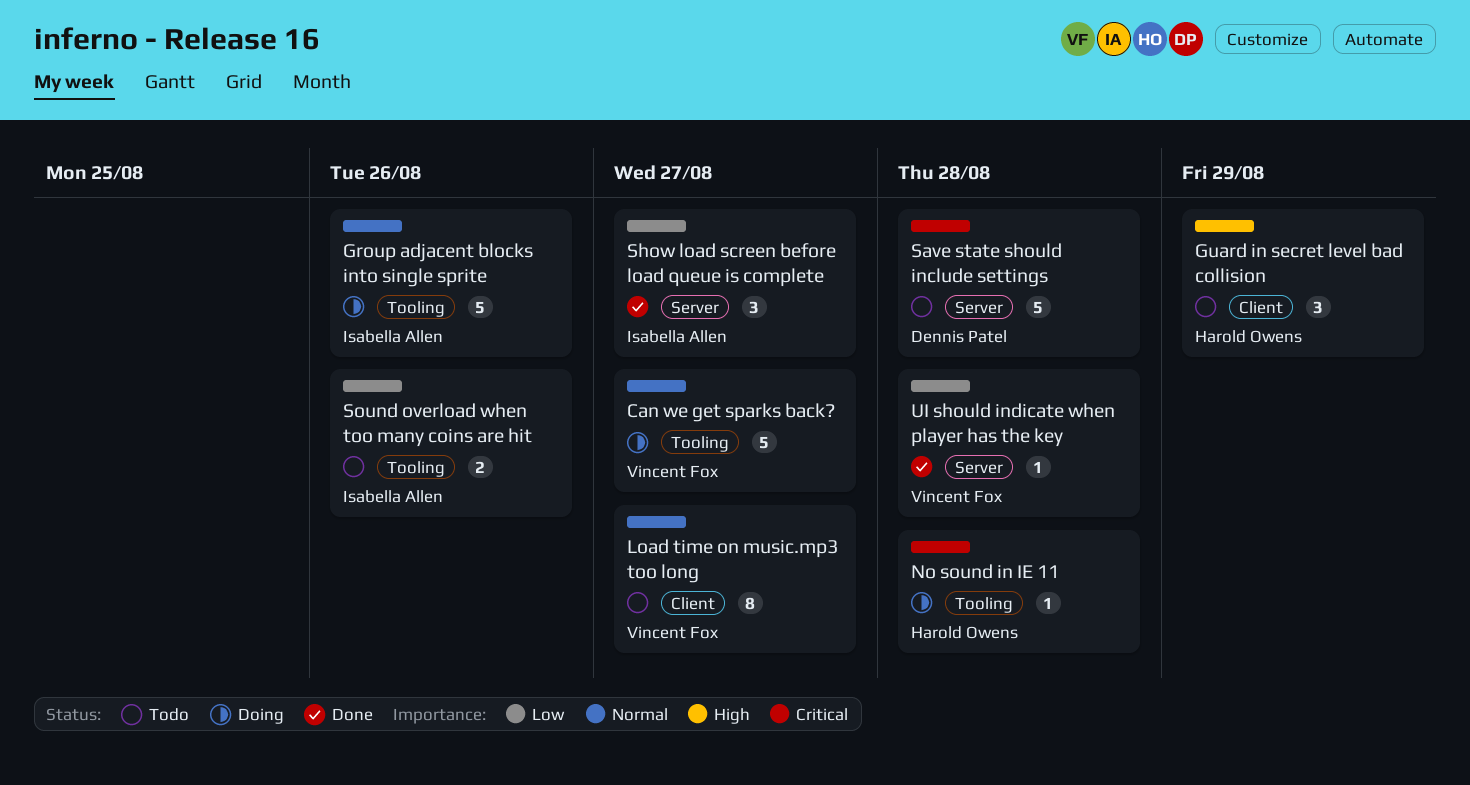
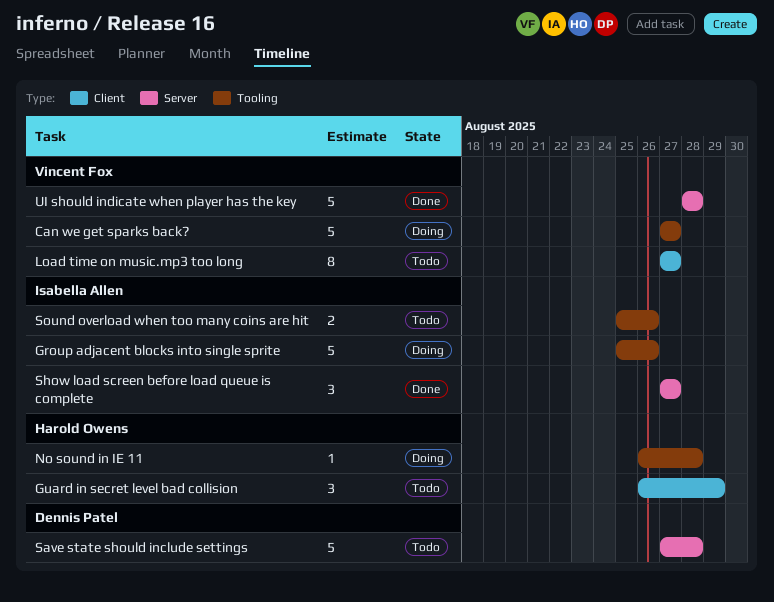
UI should indicate when player has the key, estimate: 1 -> 5

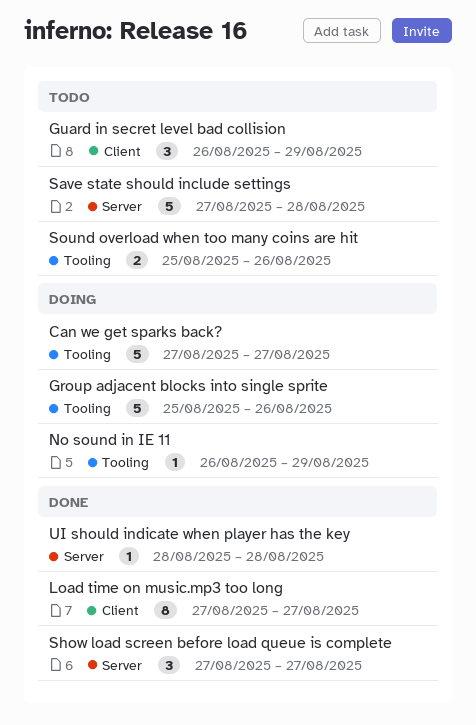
Load time on music.mp3 too long, status: Todo -> Done
No sound in IE 11, due: Aug 28 -> Aug 29
UI should indicate when player has the key, estimate: 5 -> 1

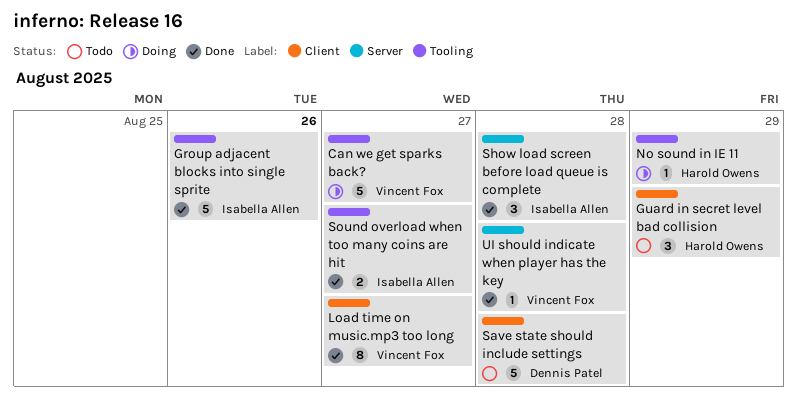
Group adjacent blocks into single sprite, status: Doing -> Done
Save state should include settings, label: Server -> Client
Show load screen before load queue is complete, due: Aug 27 -> Aug 28
Sound overload when too many coins are hit, status: Todo -> Done
Sound overload when too many coins are hit, due: Aug 26 -> Aug 27

